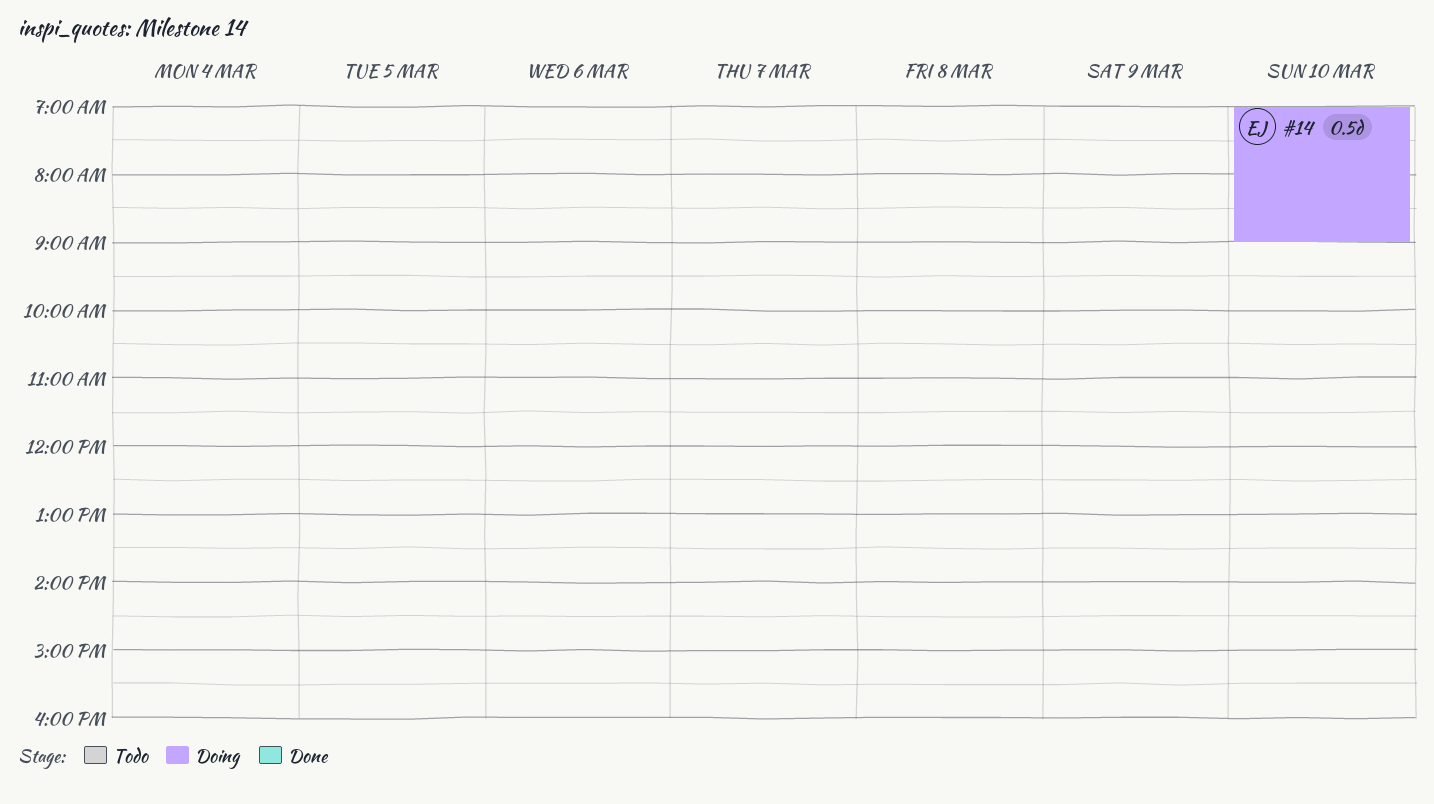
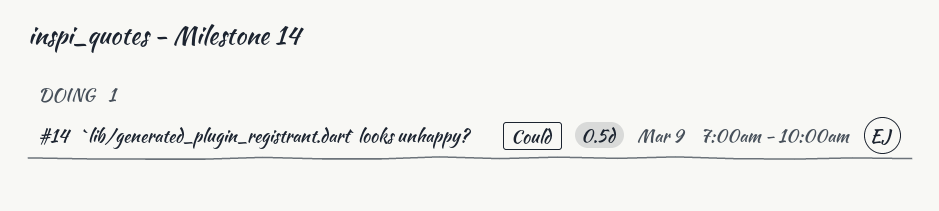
#14, day: Mar 10 -> Mar 9
#14, ends: 09:00 -> 10:00

